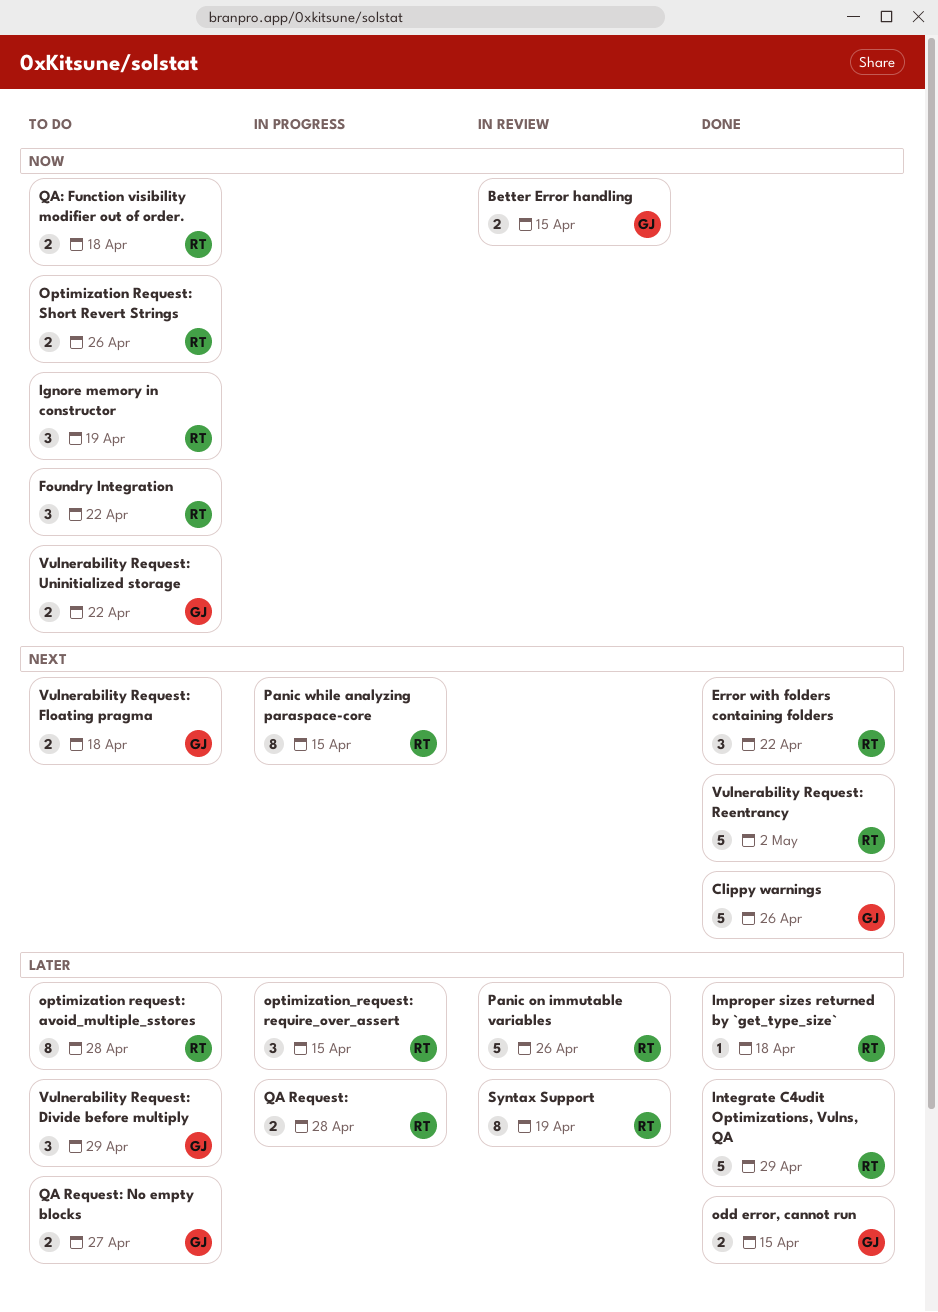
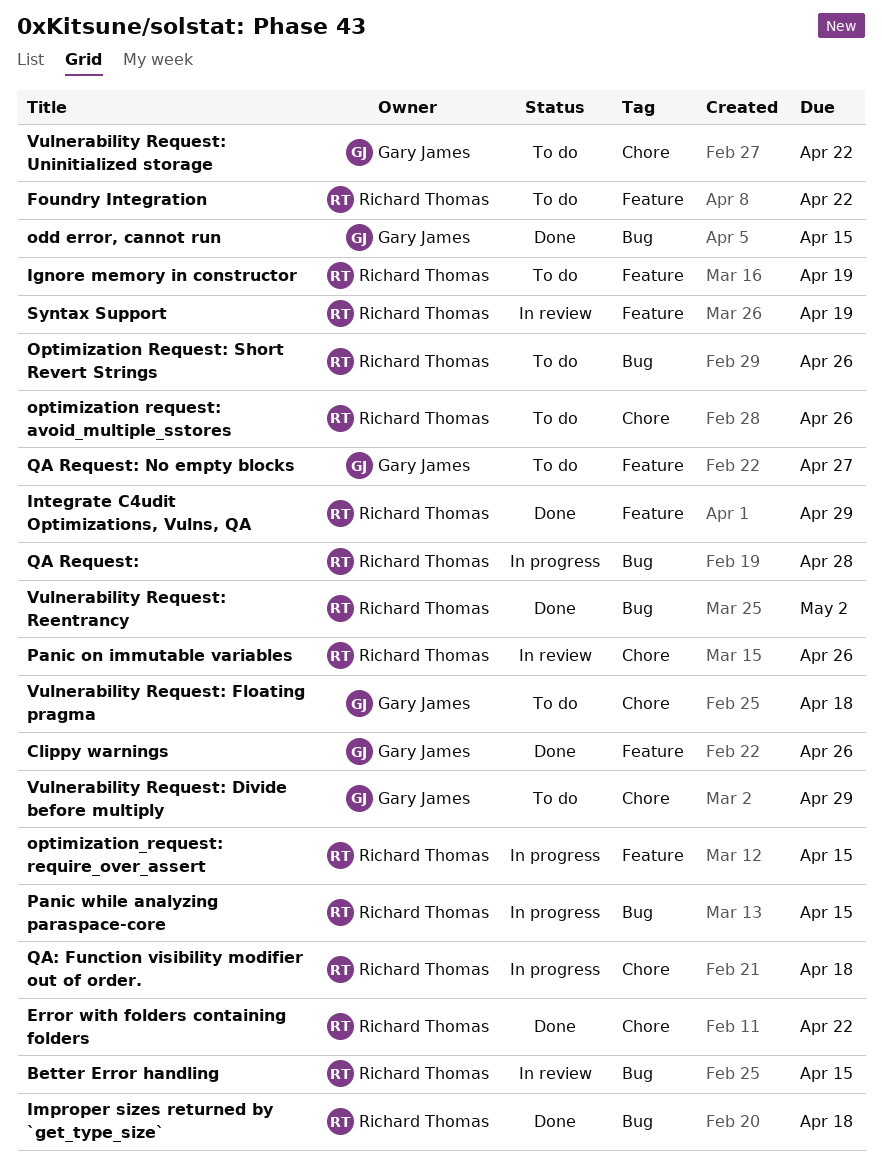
Better Error handling, owner: Gary James -> Richard Thomas
optimization request: avoid_multiple_sstores, due: Apr 28 -> Apr 26
QA: Function visibility modifier out of order., status: To do -> In progress

